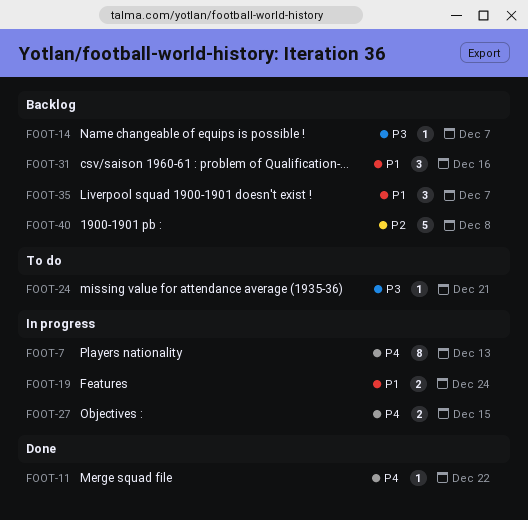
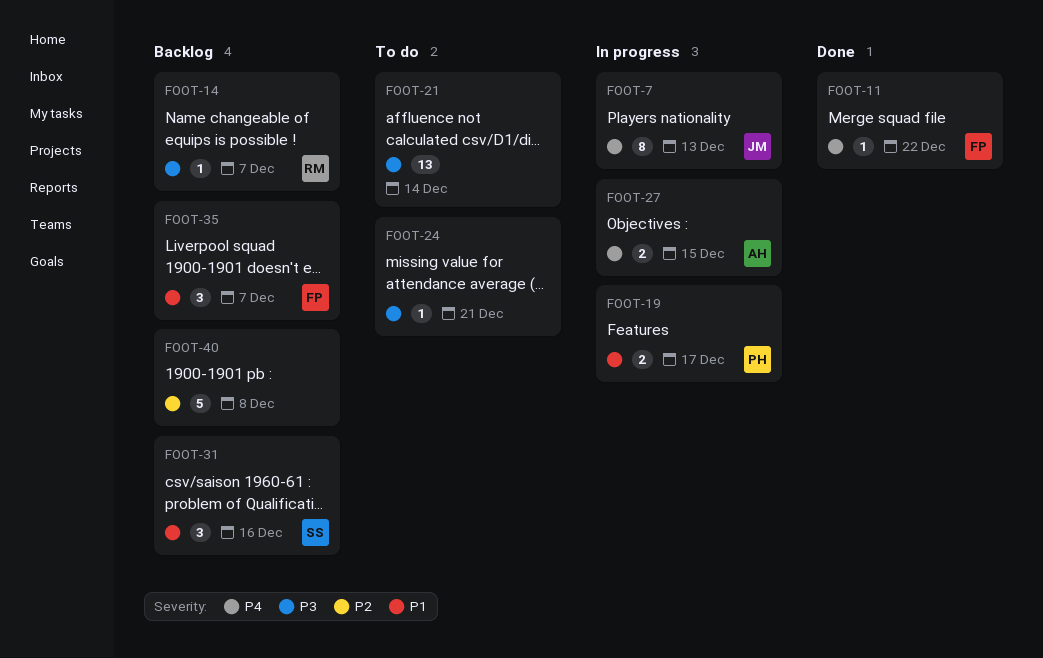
FOOT-19, due: Dec 24 -> Dec 17
FOOT-21: none -> present

